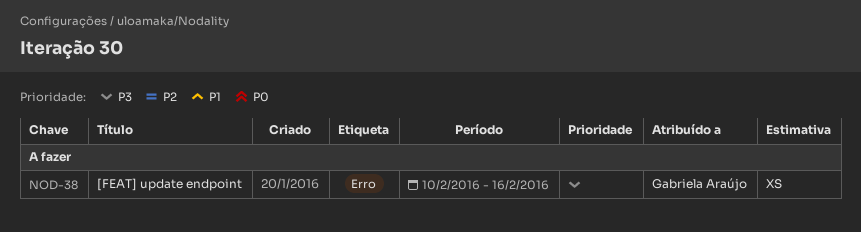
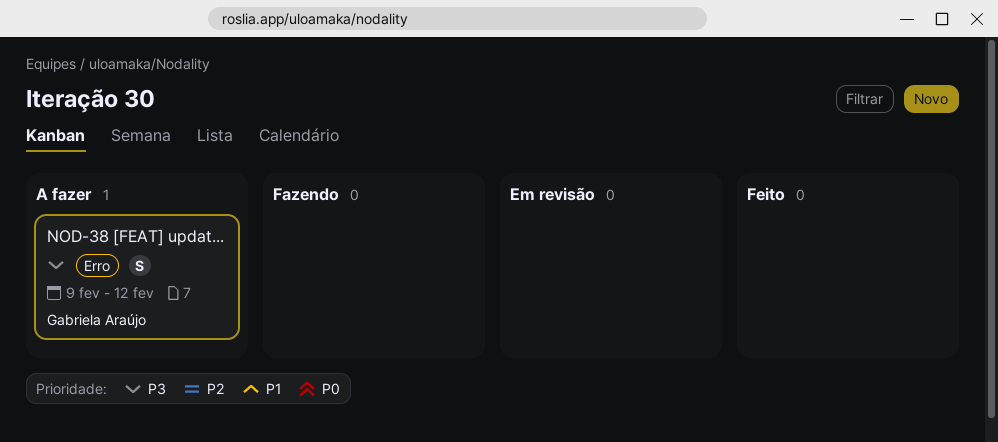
NOD-38, estimate: XS -> S
NOD-38, start: Feb 10 -> Feb 9
NOD-38, due: Feb 16 -> Feb 12

